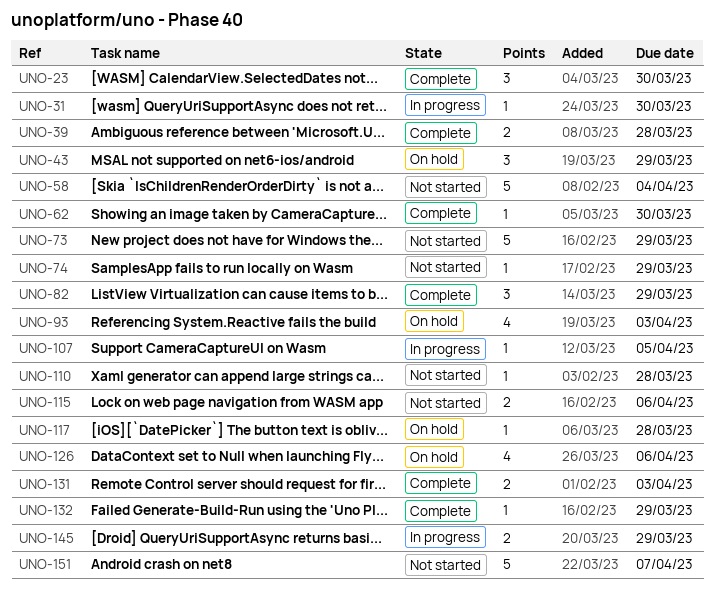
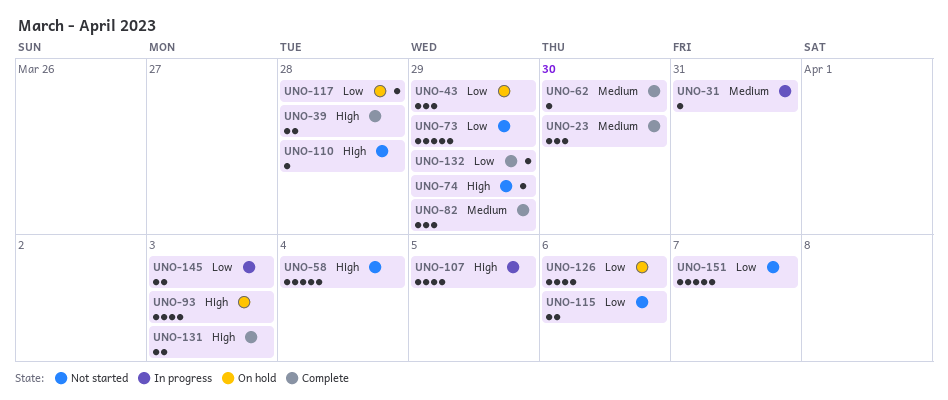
UNO-31, due: Mar 30 -> Mar 31
UNO-107, estimate: 1 -> 4
UNO-145, due: Mar 29 -> Apr 3

